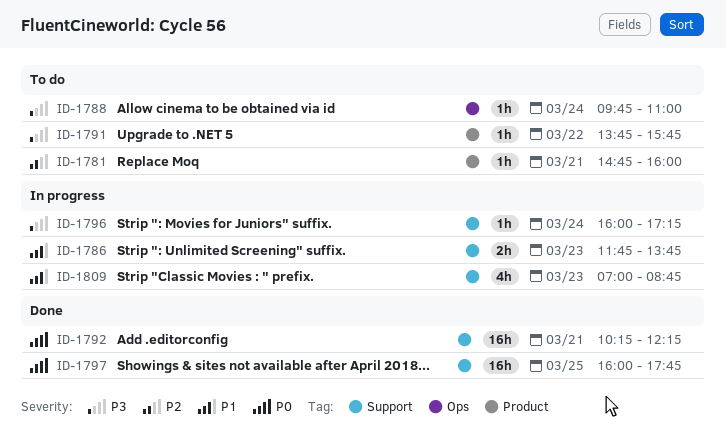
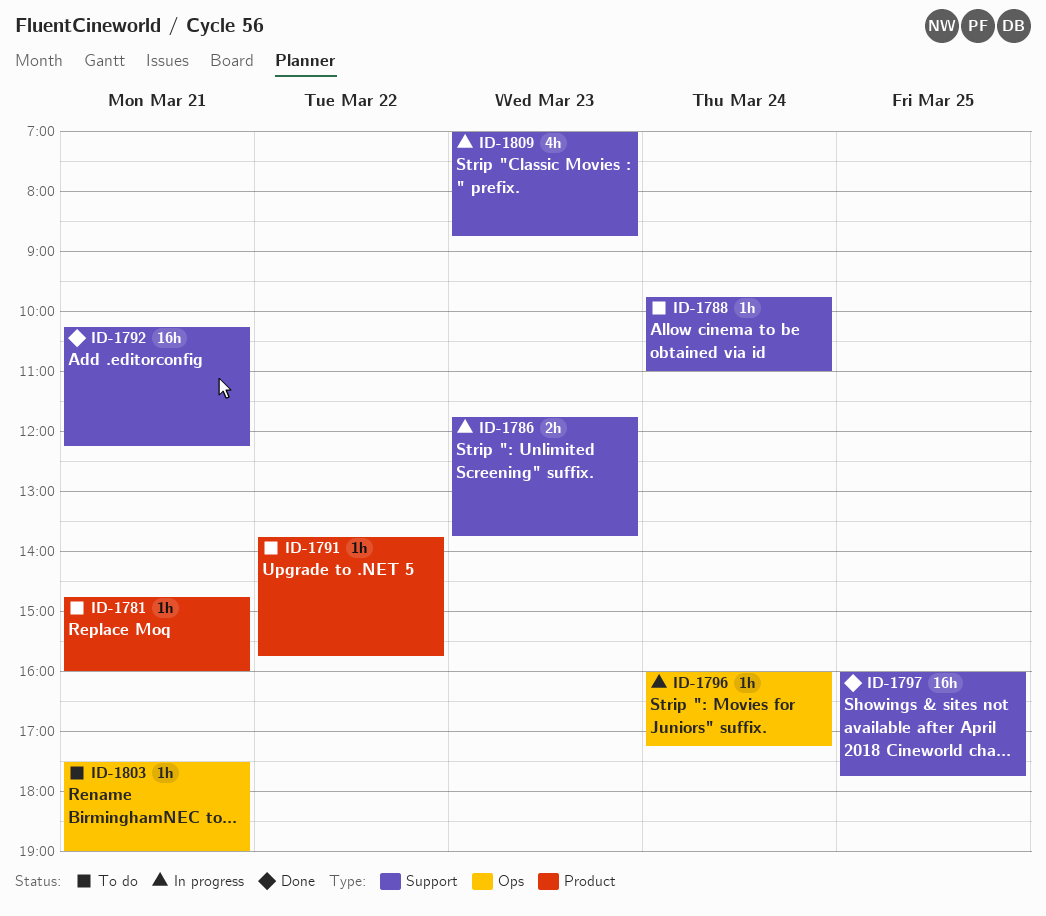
ID-1788, label: Ops -> Support
ID-1796, label: Support -> Ops
ID-1803: none -> present

